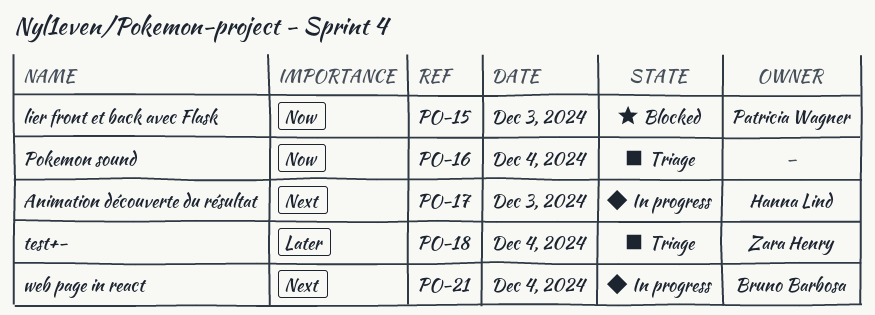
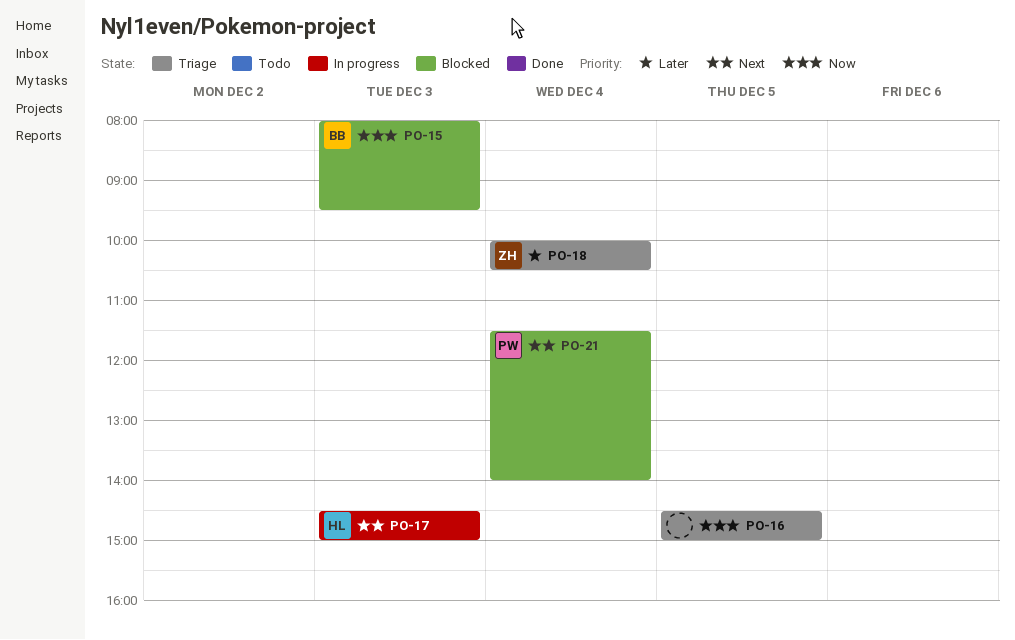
PO-15, owner: Patricia Wagner -> Bruno Barbosa
PO-16, day: Dec 4 -> Dec 5
PO-21, status: In progress -> Blocked
PO-21, owner: Bruno Barbosa -> Patricia Wagner

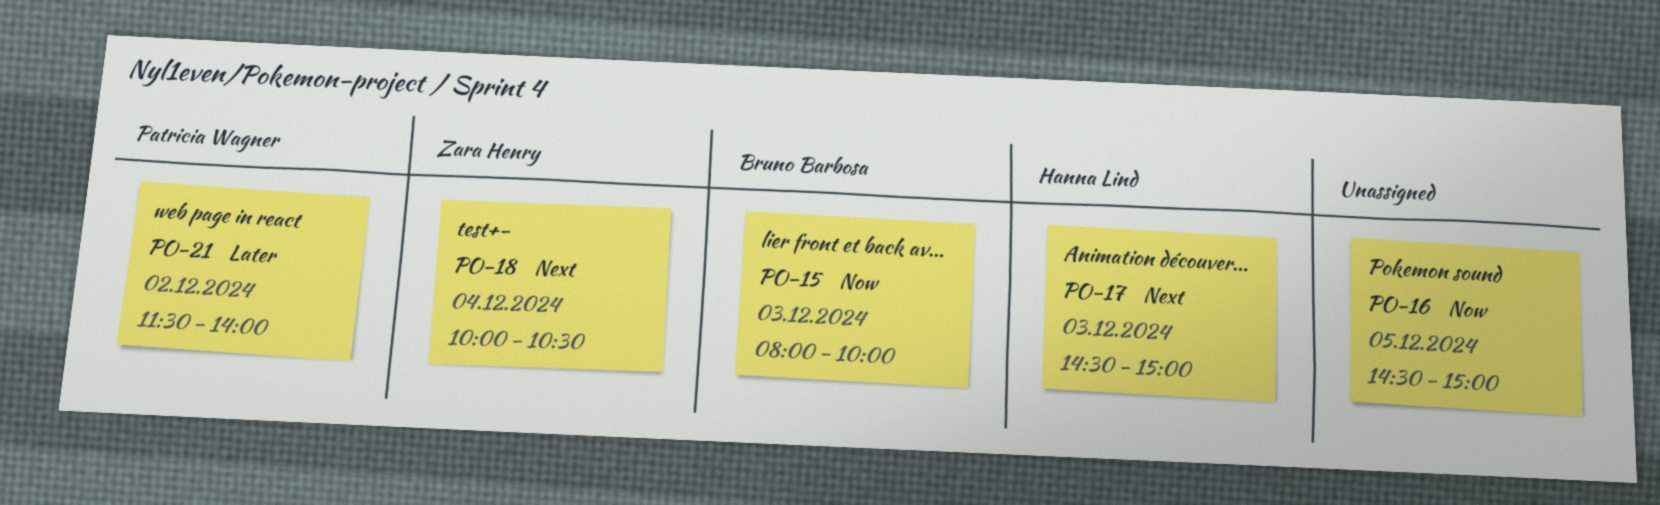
PO-15, ends: 09:30 -> 10:00
PO-18, priority: Later -> Next
PO-21, priority: Next -> Later
PO-21, day: Dec 4 -> Dec 2

